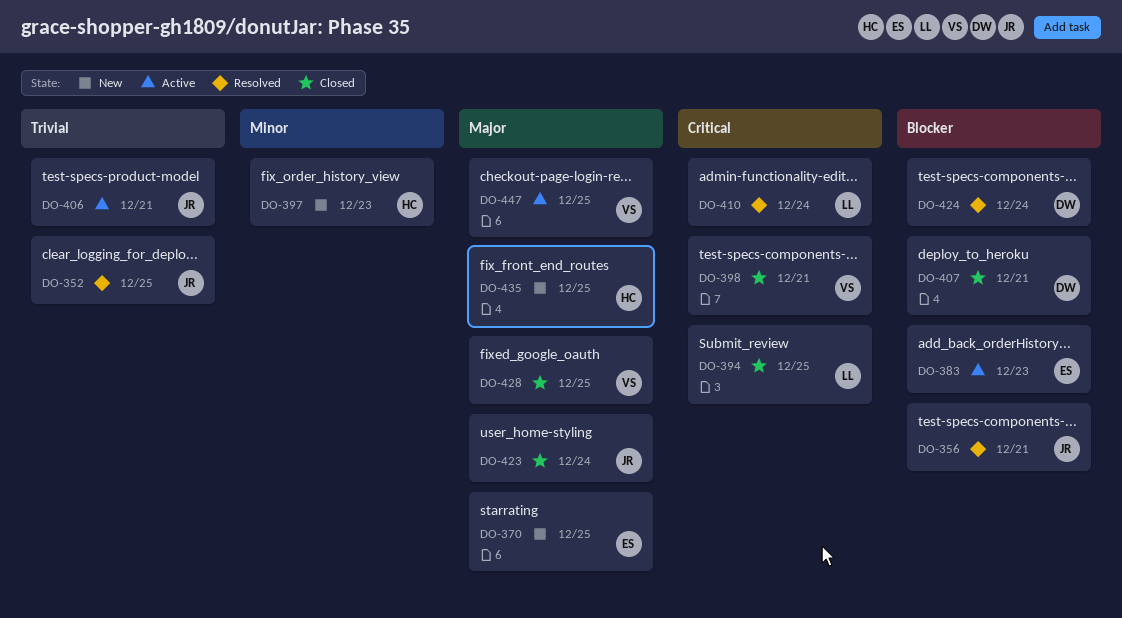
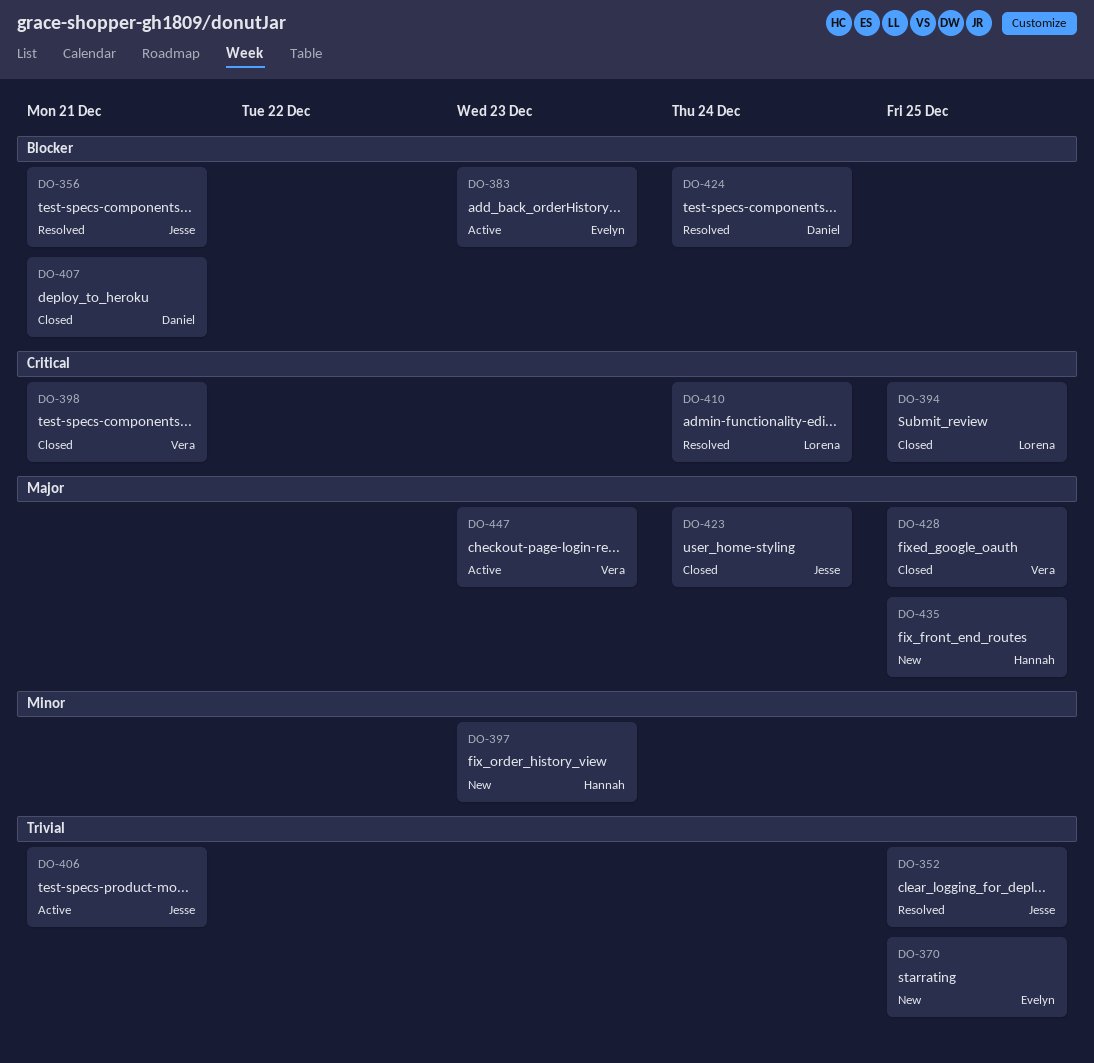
DO-370, priority: Major -> Trivial
DO-447, due: Dec 25 -> Dec 23

